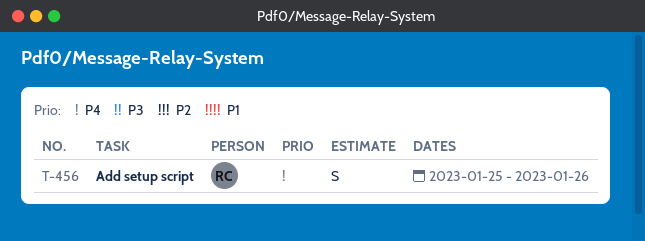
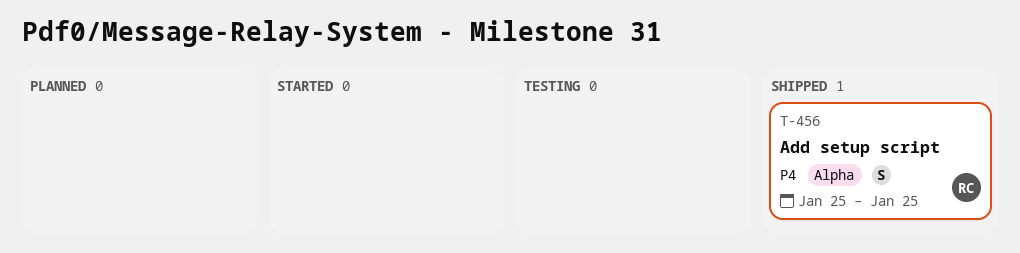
T-456, due: Jan 26 -> Jan 25

